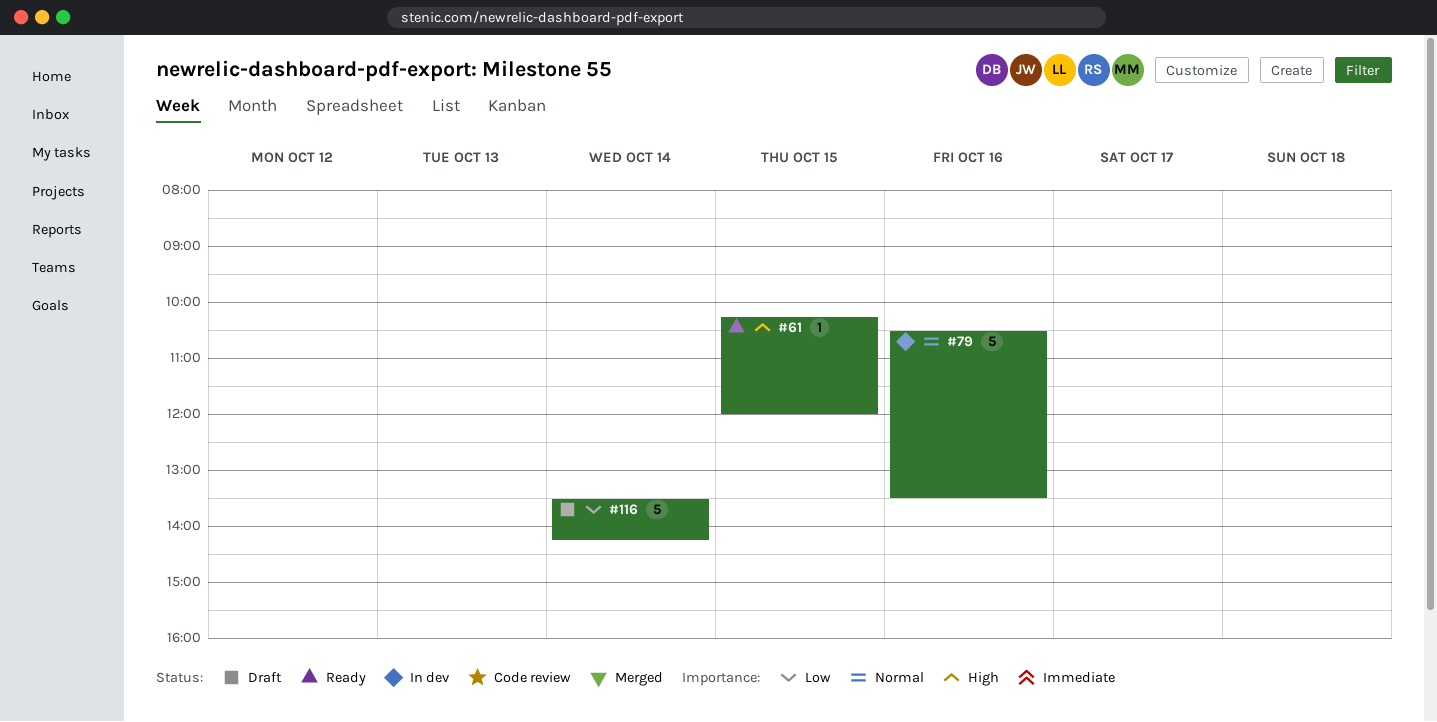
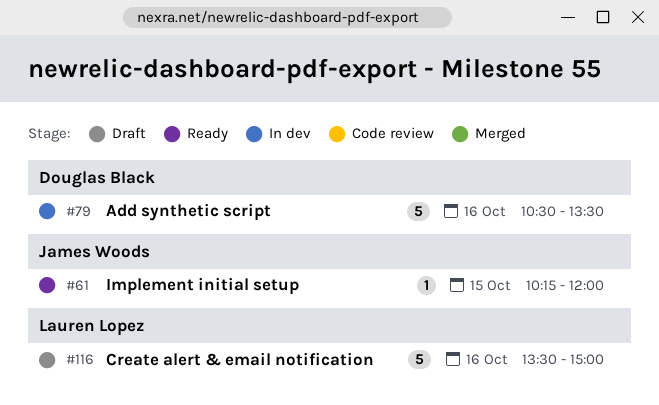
#116, day: Oct 14 -> Oct 16
#116, ends: 14:15 -> 15:00

